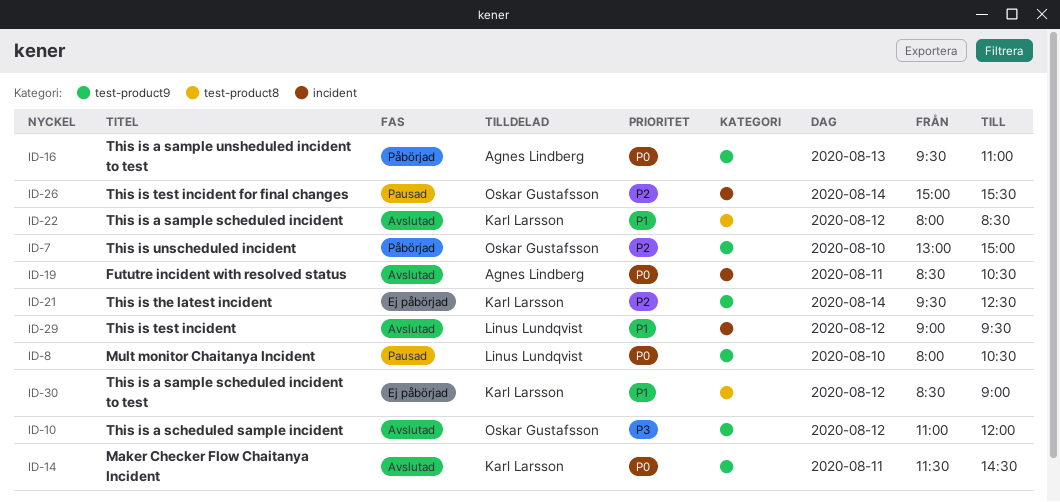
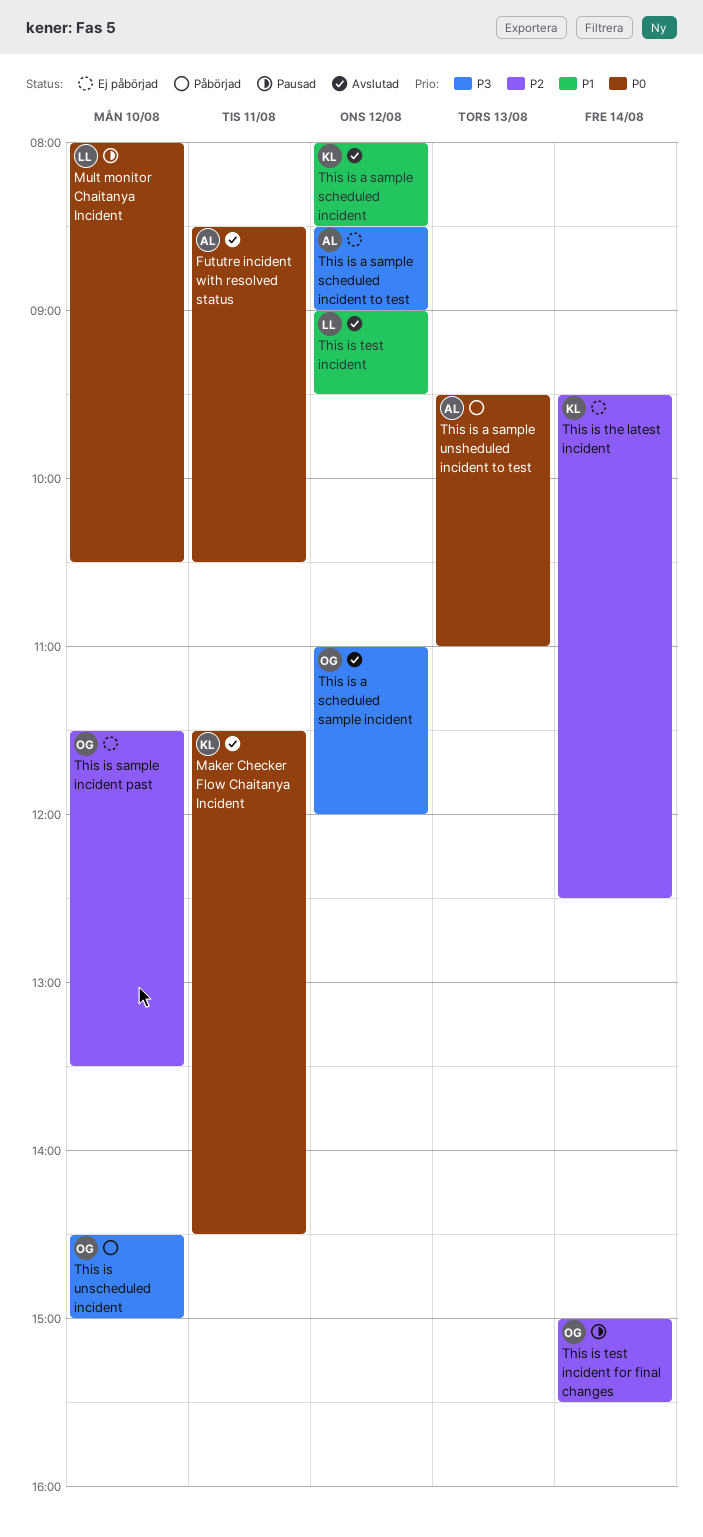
This is a sample scheduled incident to test, owner: Karl Larsson -> Agnes Lindberg
This is a sample scheduled incident to test, priority: P1 -> P3
This is sample incident past: none -> present
This is unscheduled incident, priority: P2 -> P3
This is unscheduled incident, begins: 13:00 -> 14:30

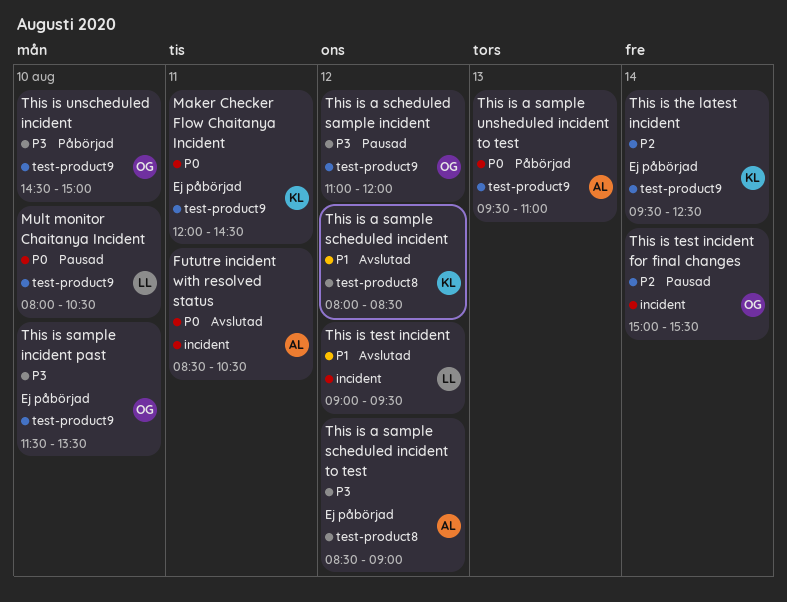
Maker Checker Flow Chaitanya Incident, status: Avslutad -> Ej påbörjad
Maker Checker Flow Chaitanya Incident, begins: 11:30 -> 12:00
This is a scheduled sample incident, status: Avslutad -> Pausad
This is sample incident past, priority: P2 -> P3

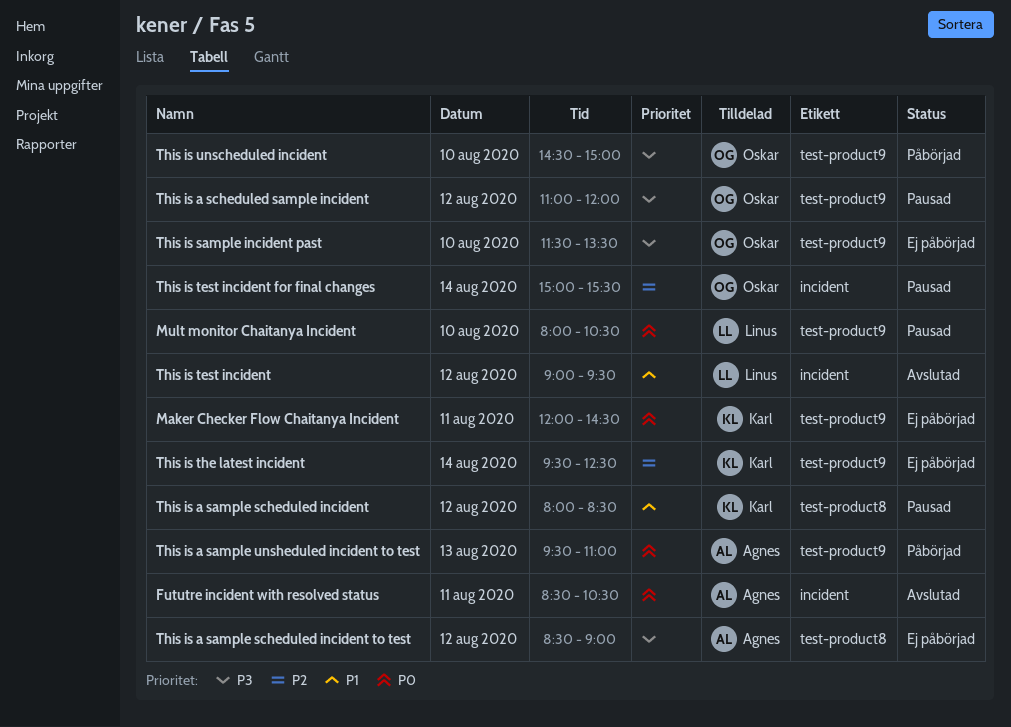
This is a sample scheduled incident, status: Avslutad -> Pausad

